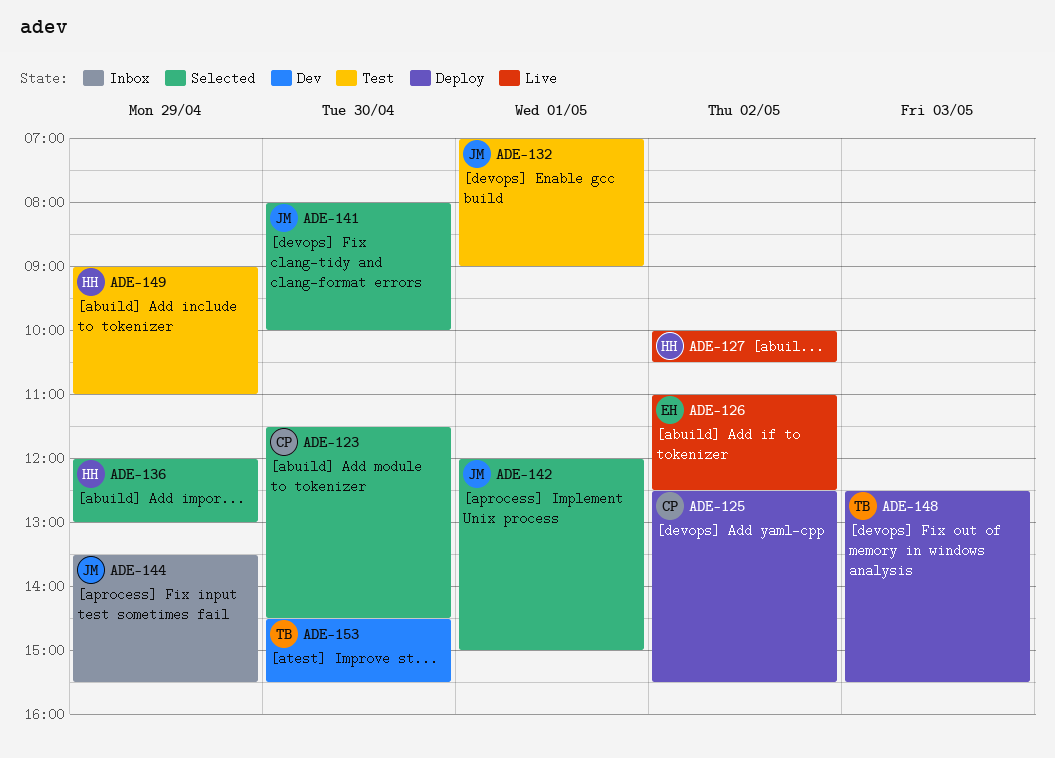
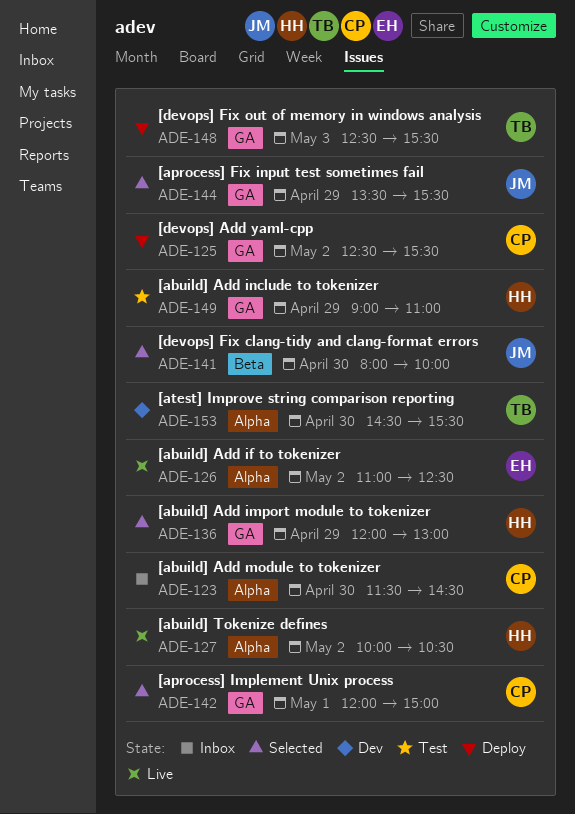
ADE-123, status: Selected -> Inbox
ADE-132: present -> none
ADE-142, owner: JM -> CP
ADE-144, status: Inbox -> Selected

